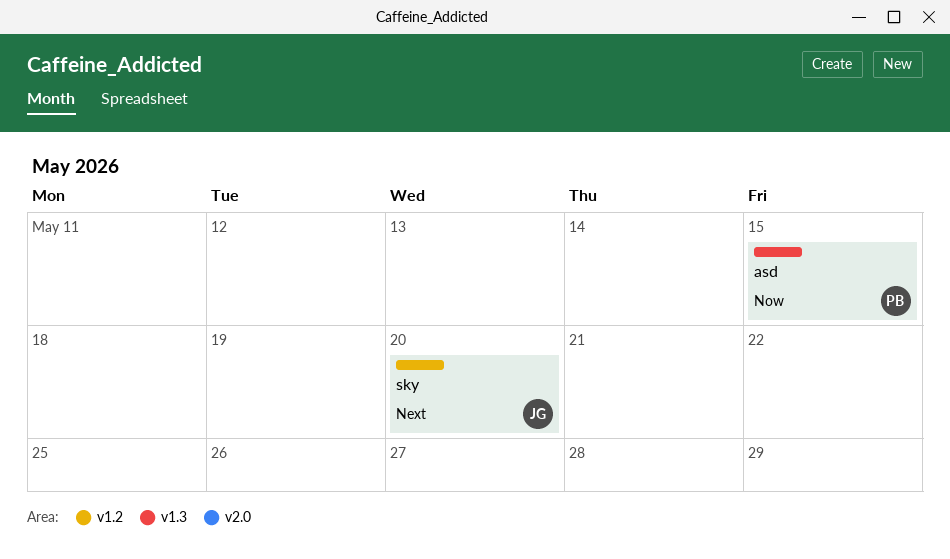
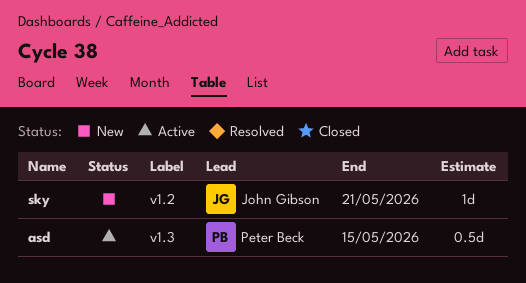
sky, due: May 20 -> May 21

